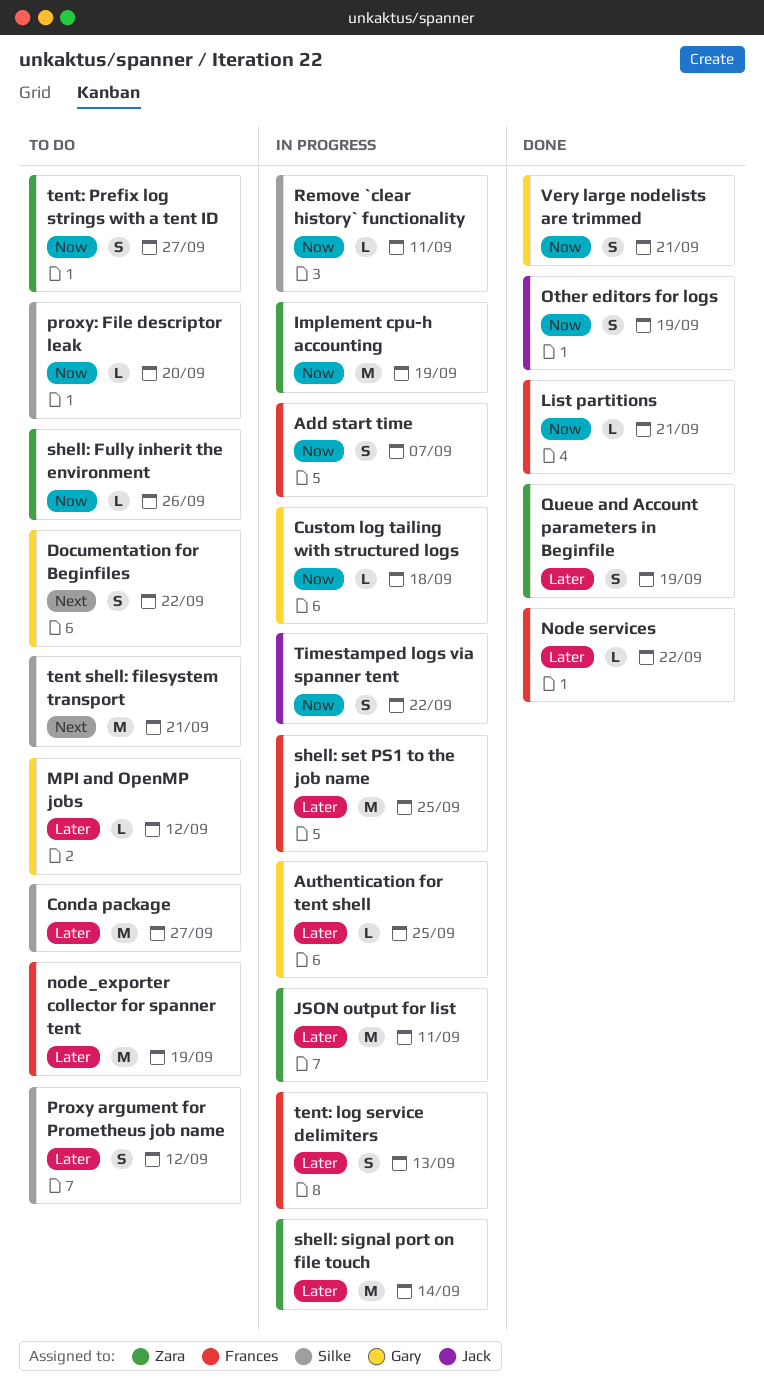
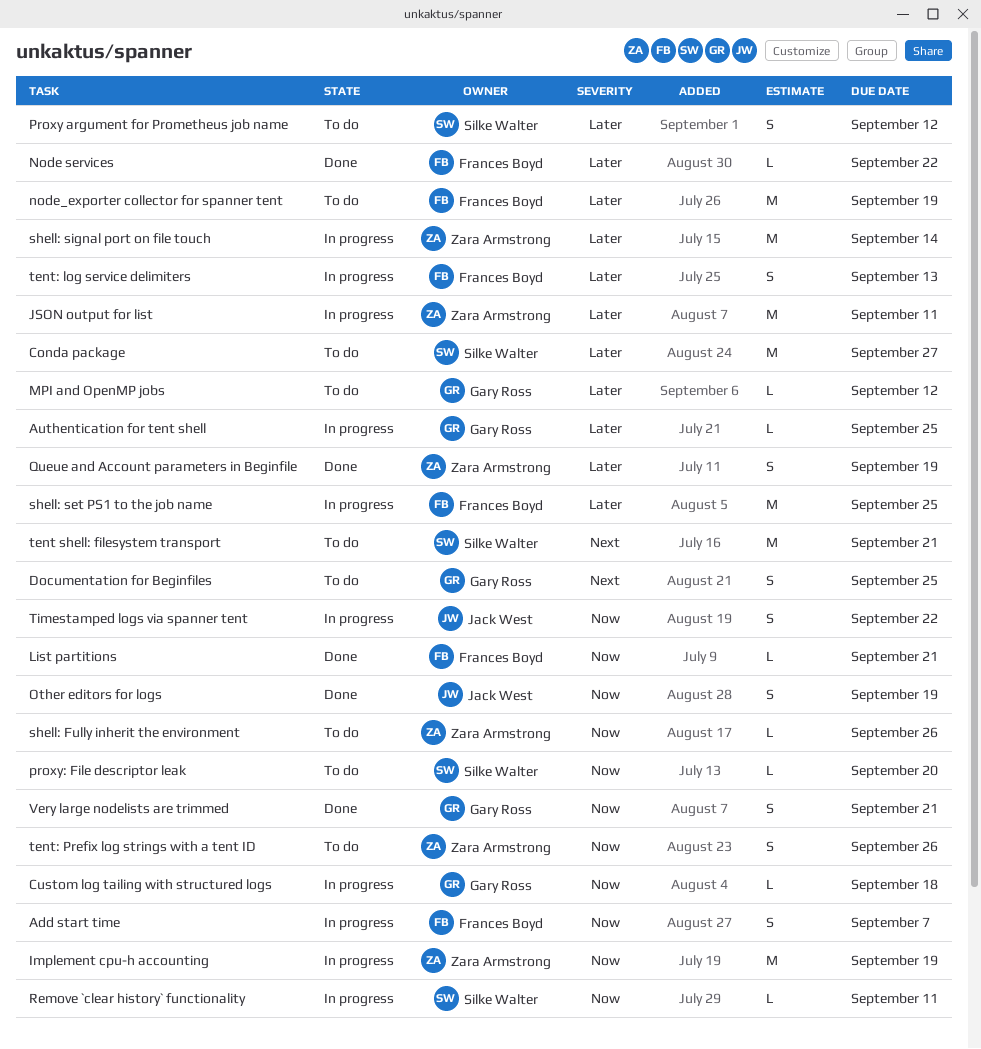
Documentation for Beginfiles, due: Sep 22 -> Sep 25
tent: Prefix log strings with a tent ID, due: Sep 27 -> Sep 26

